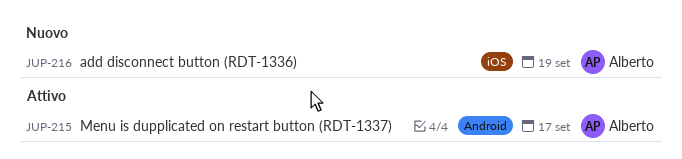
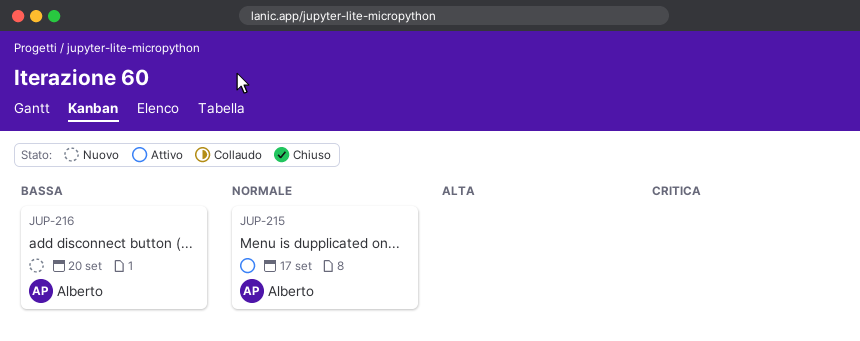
JUP-216, due: Sep 19 -> Sep 20

